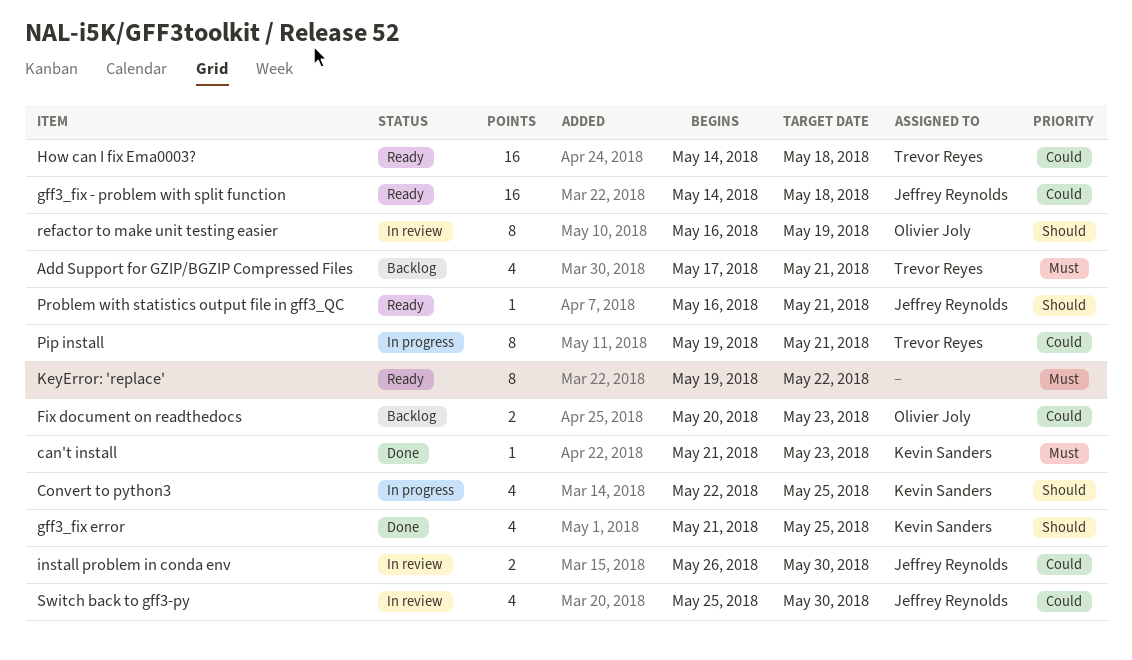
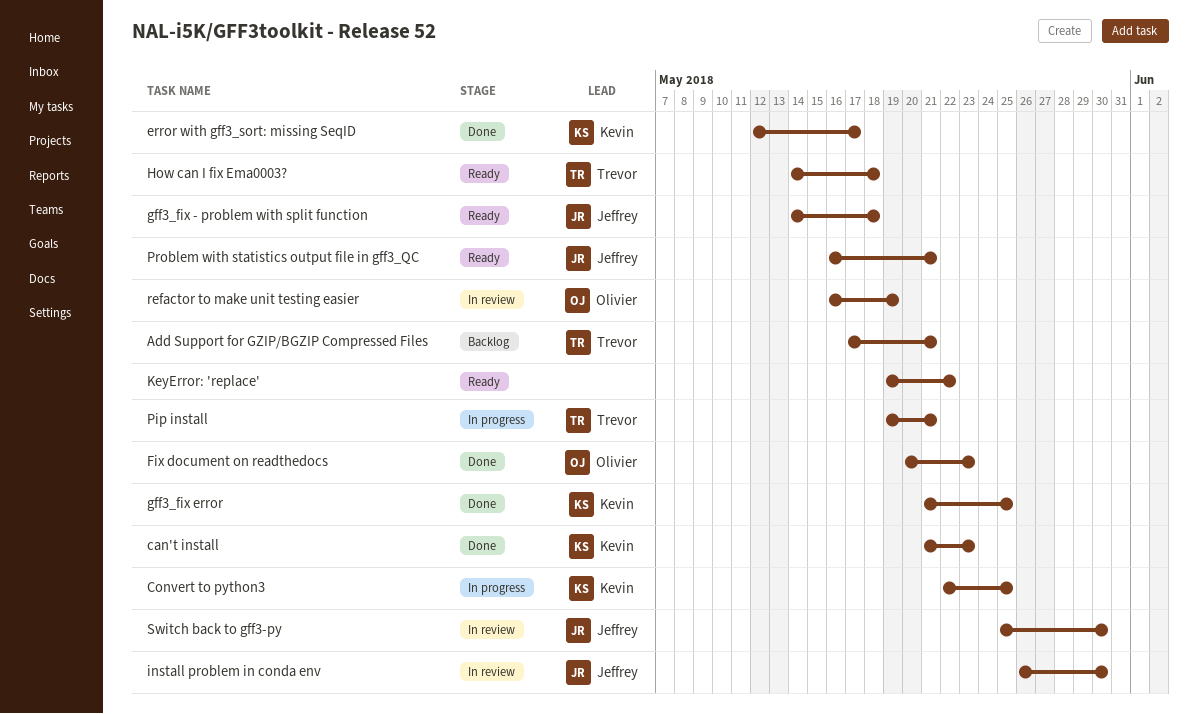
error with gff3_sort: missing SeqID: none -> present
Fix document on readthedocs, status: Backlog -> Done

